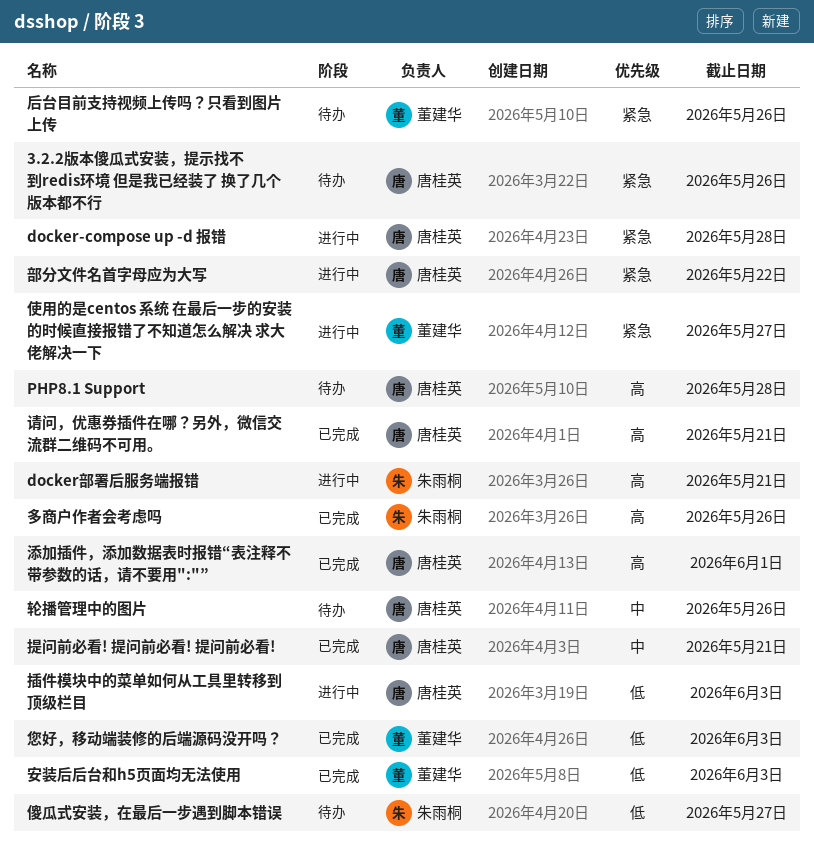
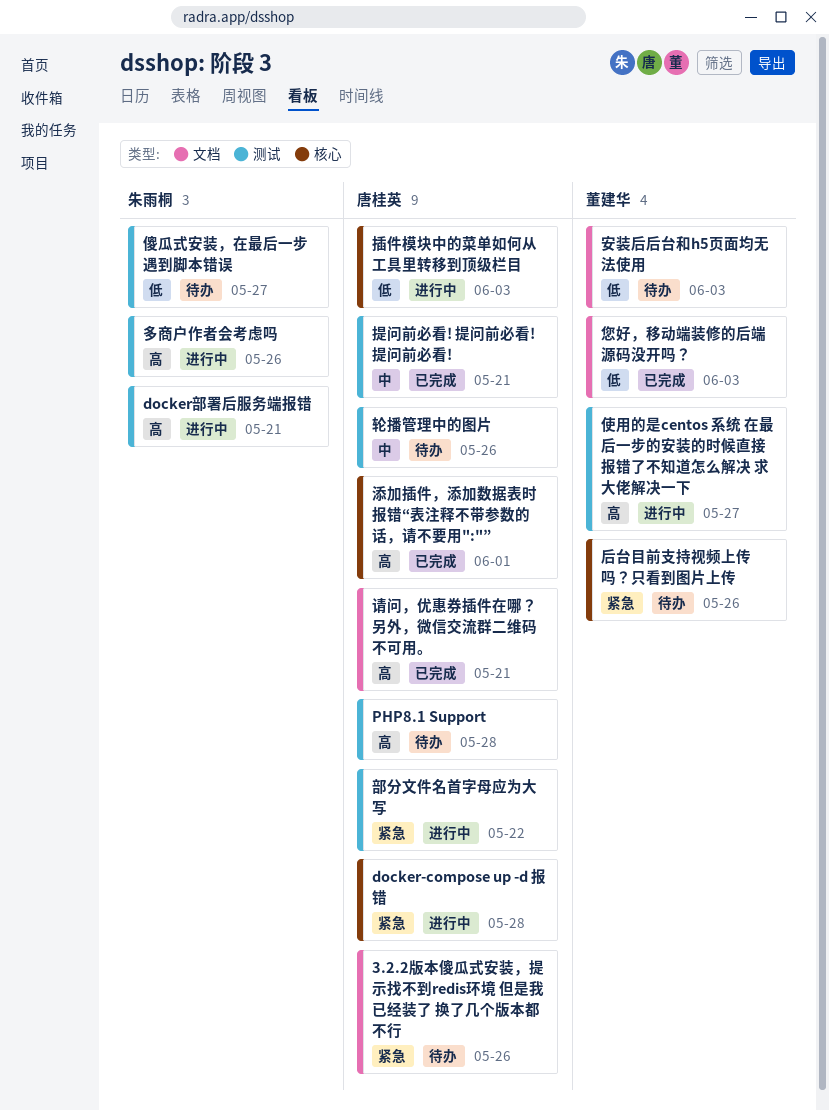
使用的是centos 系统 在最后一步的安装的时候直接报错了不知道怎么解决 求大佬解决一下, priority: 紧急 -> 高
多商户作者会考虑吗, status: 已完成 -> 进行中
安装后后台和h5页面均无法使用, status: 已完成 -> 待办

